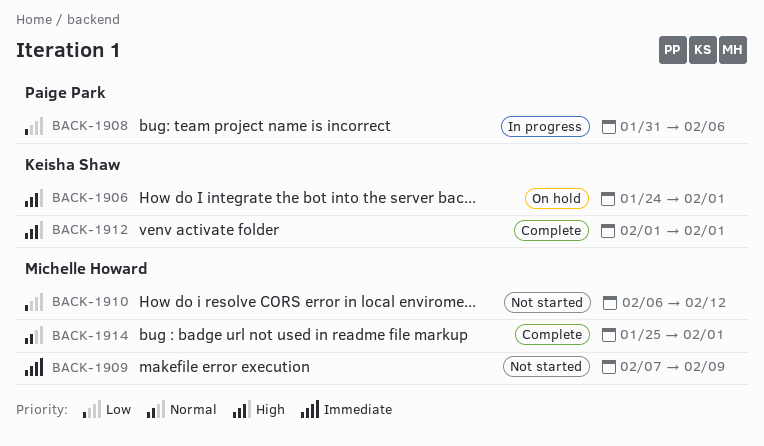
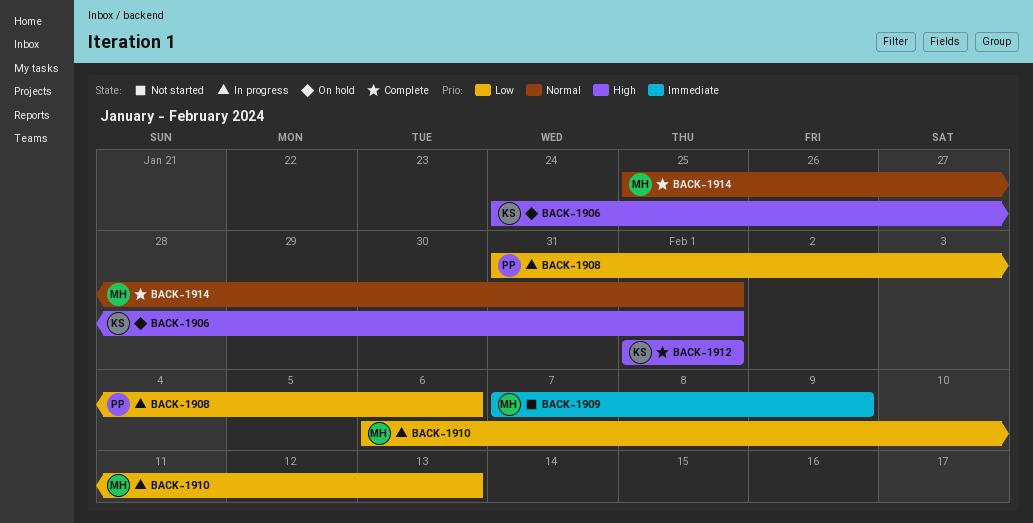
BACK-1910, status: Not started -> In progress
BACK-1910, due: Feb 12 -> Feb 13

